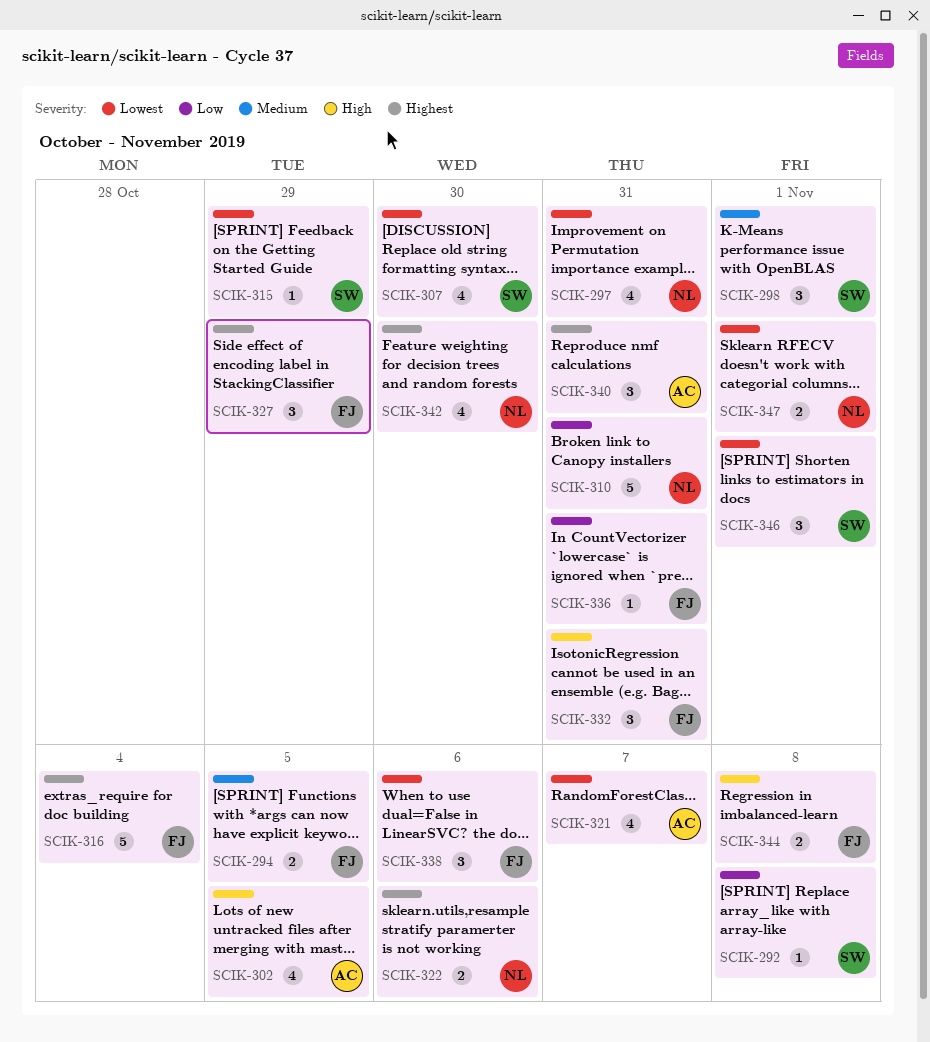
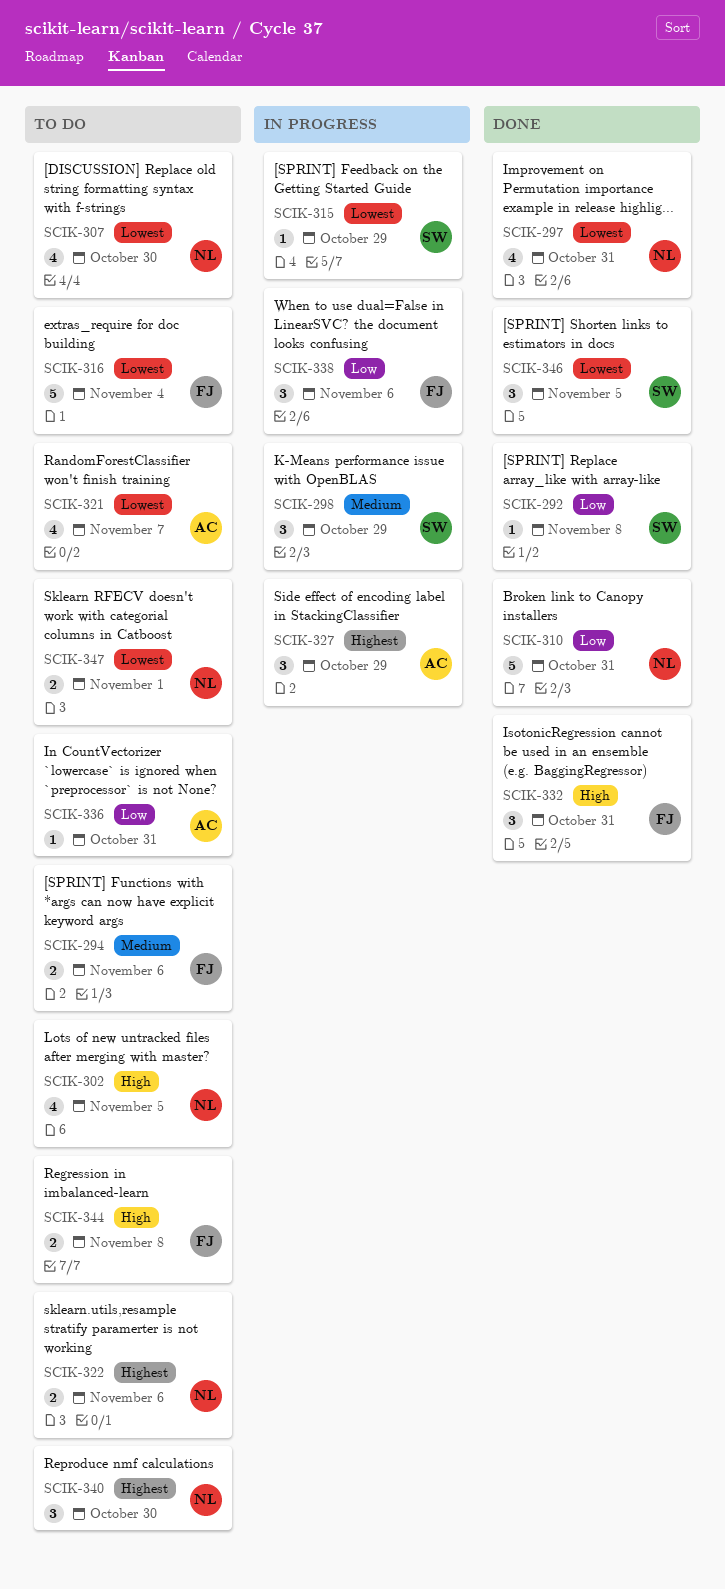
SCIK-294, due: Nov 5 -> Nov 6
SCIK-298, due: Nov 1 -> Oct 29
SCIK-302, owner: AC -> NL
SCIK-307, owner: SW -> NL
SCIK-316, priority: Highest -> Lowest
SCIK-327, owner: FJ -> AC
SCIK-336, owner: FJ -> AC
SCIK-338, priority: Lowest -> Low
SCIK-340, owner: AC -> NL
SCIK-340, due: Oct 31 -> Oct 30
SCIK-342: present -> none
SCIK-346, due: Nov 1 -> Nov 5

